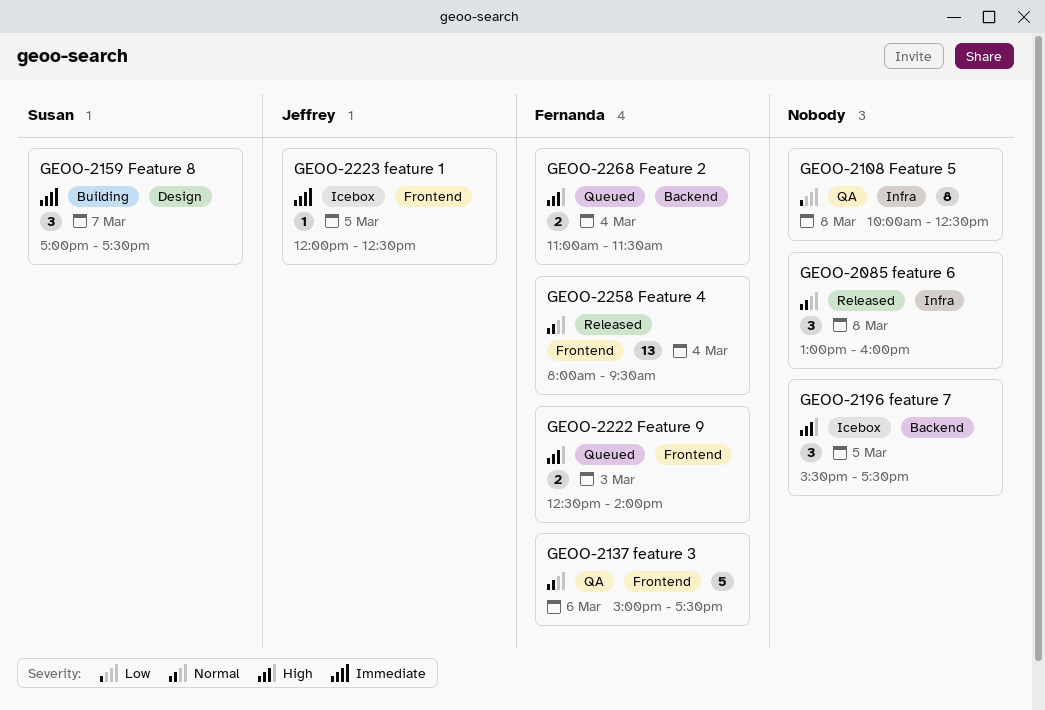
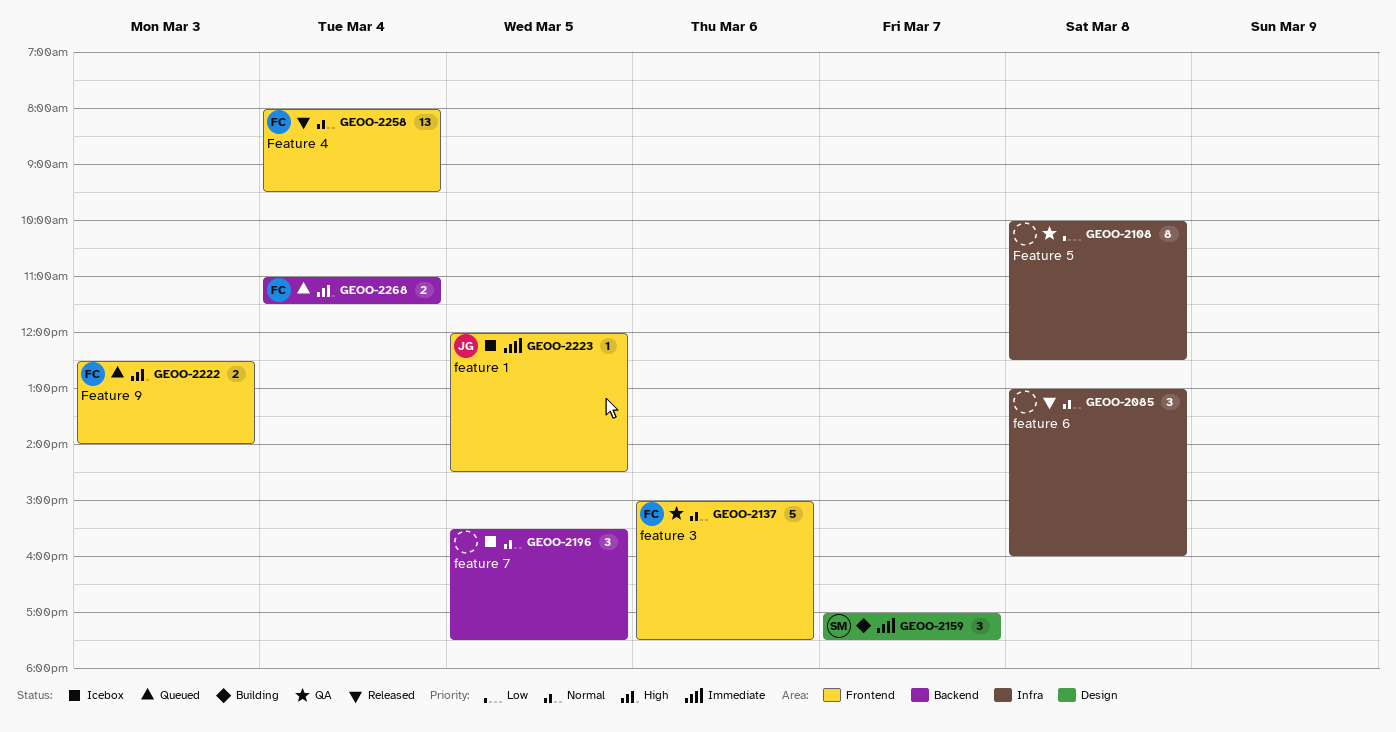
GEOO-2196, priority: High -> Normal
GEOO-2223, ends: 12:30 -> 14:30

